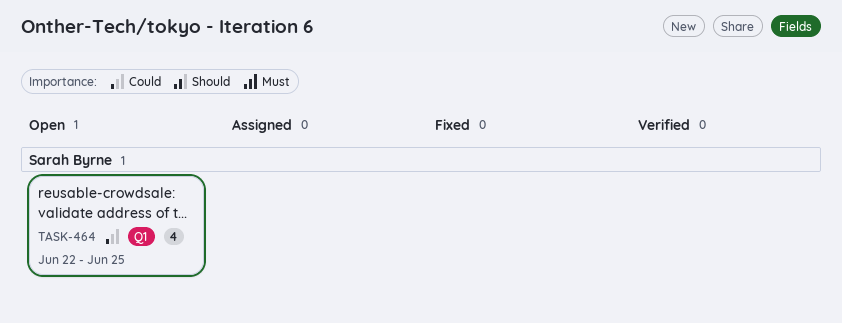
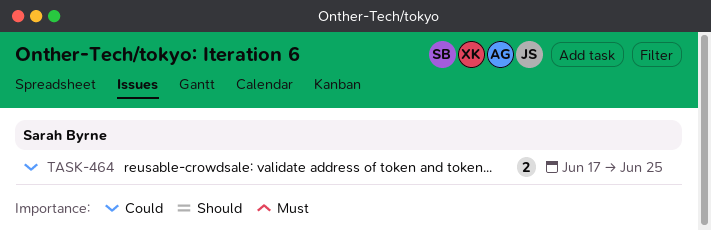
TASK-464, estimate: 4 -> 2
TASK-464, start: Jun 22 -> Jun 17

